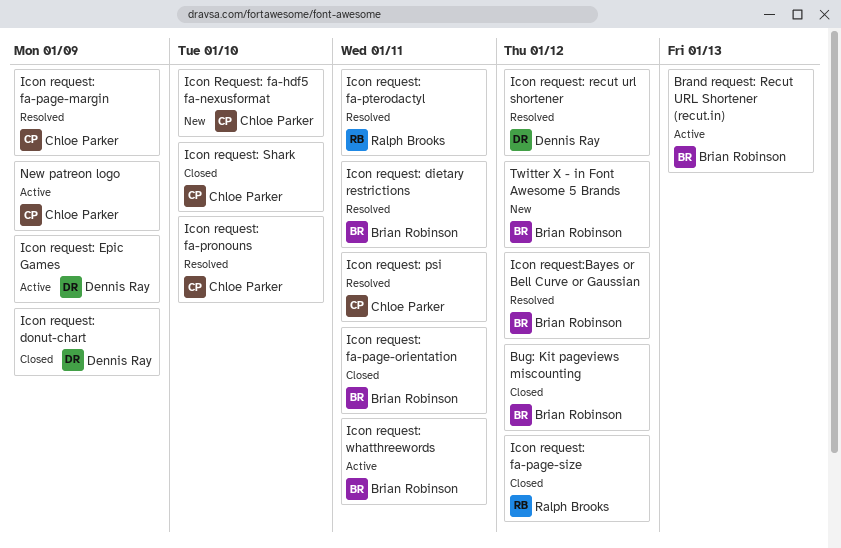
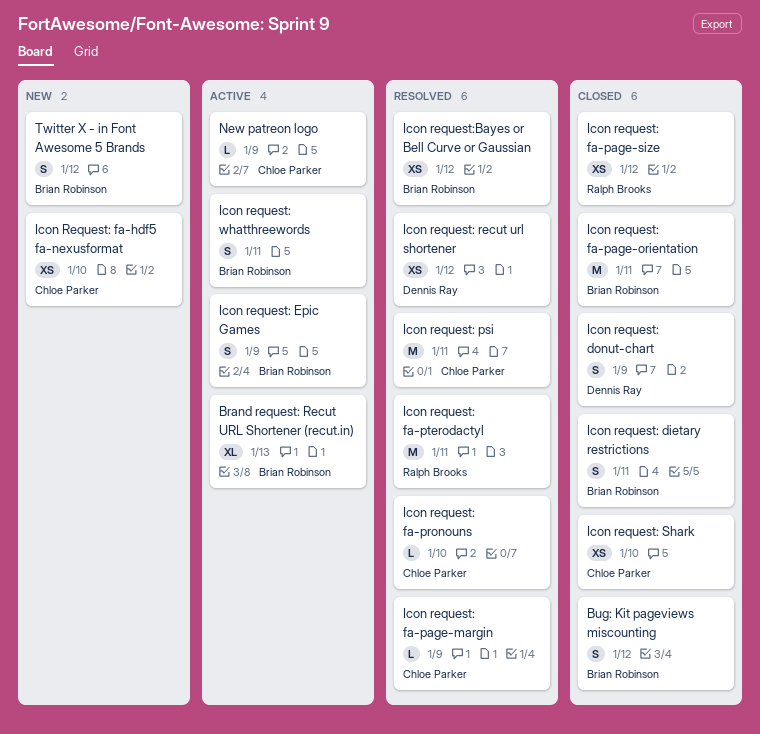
Icon request: dietary restrictions, status: Resolved -> Closed
Icon request: Epic Games, owner: Dennis Ray -> Brian Robinson

